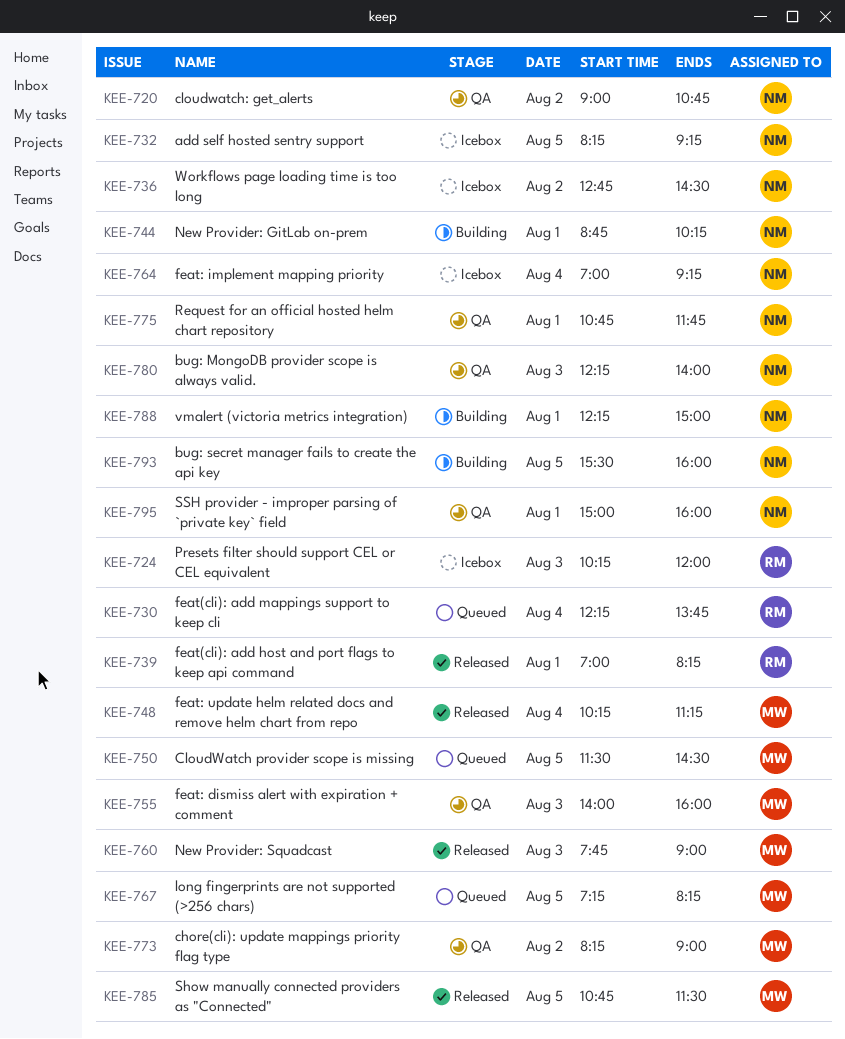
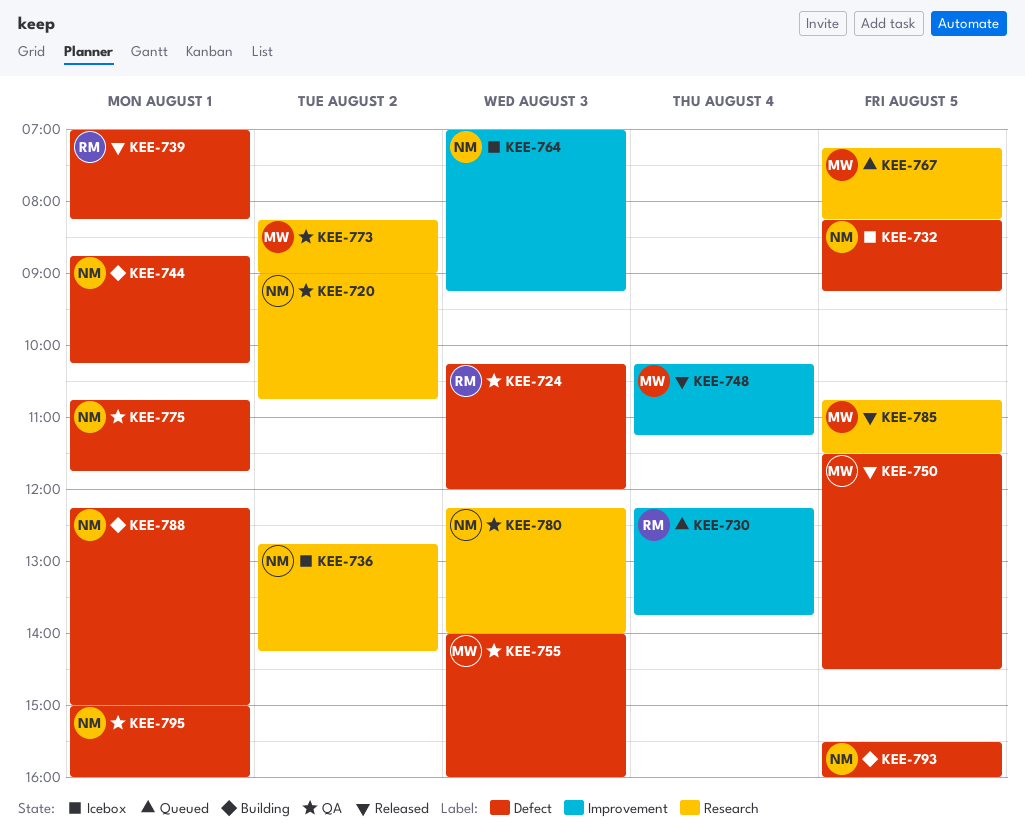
KEE-724, status: Icebox -> QA
KEE-736, ends: 14:30 -> 14:15
KEE-750, status: Queued -> Released
KEE-760: present -> none
KEE-764, day: Aug 4 -> Aug 3

